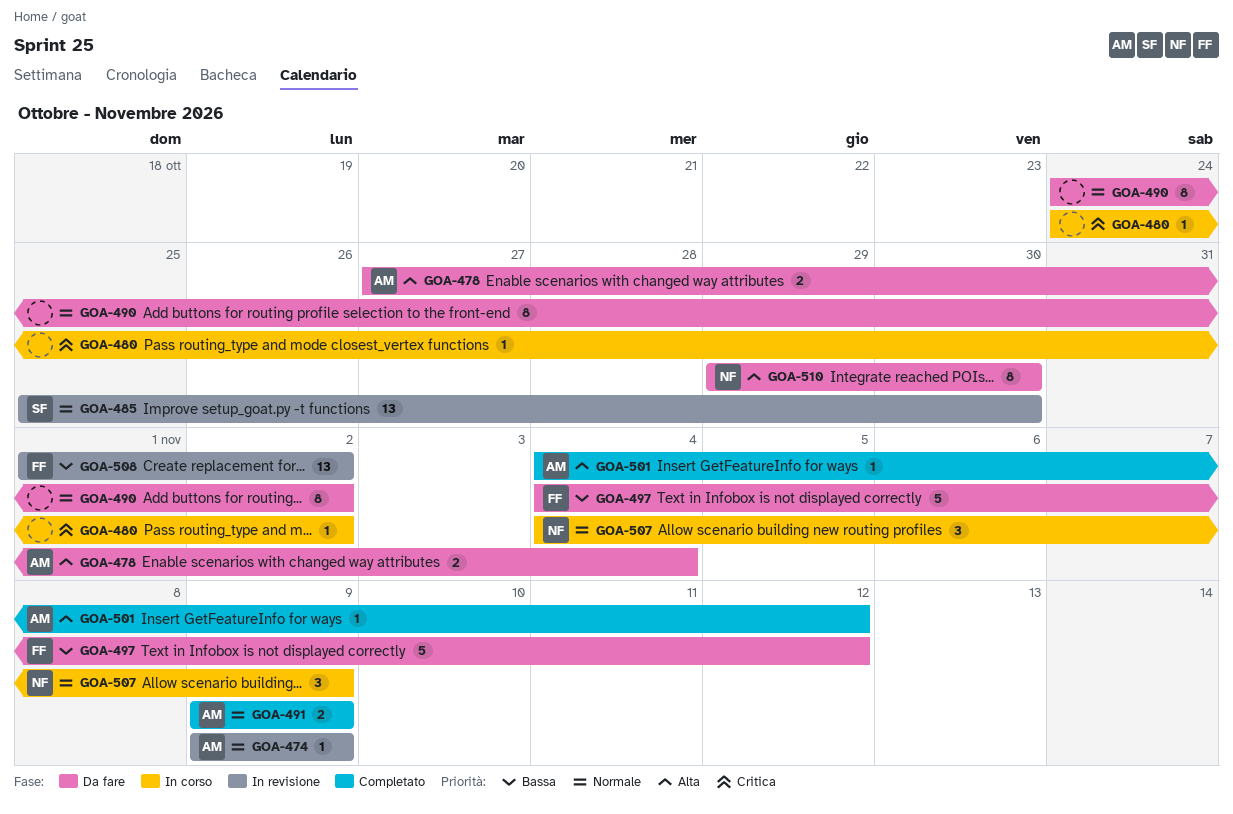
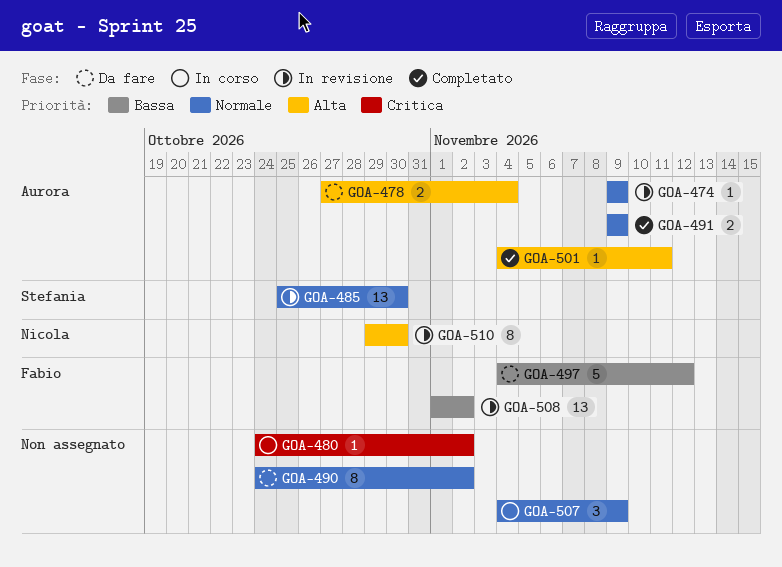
GOA-501, due: Nov 12 -> Nov 11
GOA-507, owner: Nicola -> none
GOA-510, status: Da fare -> In revisione

